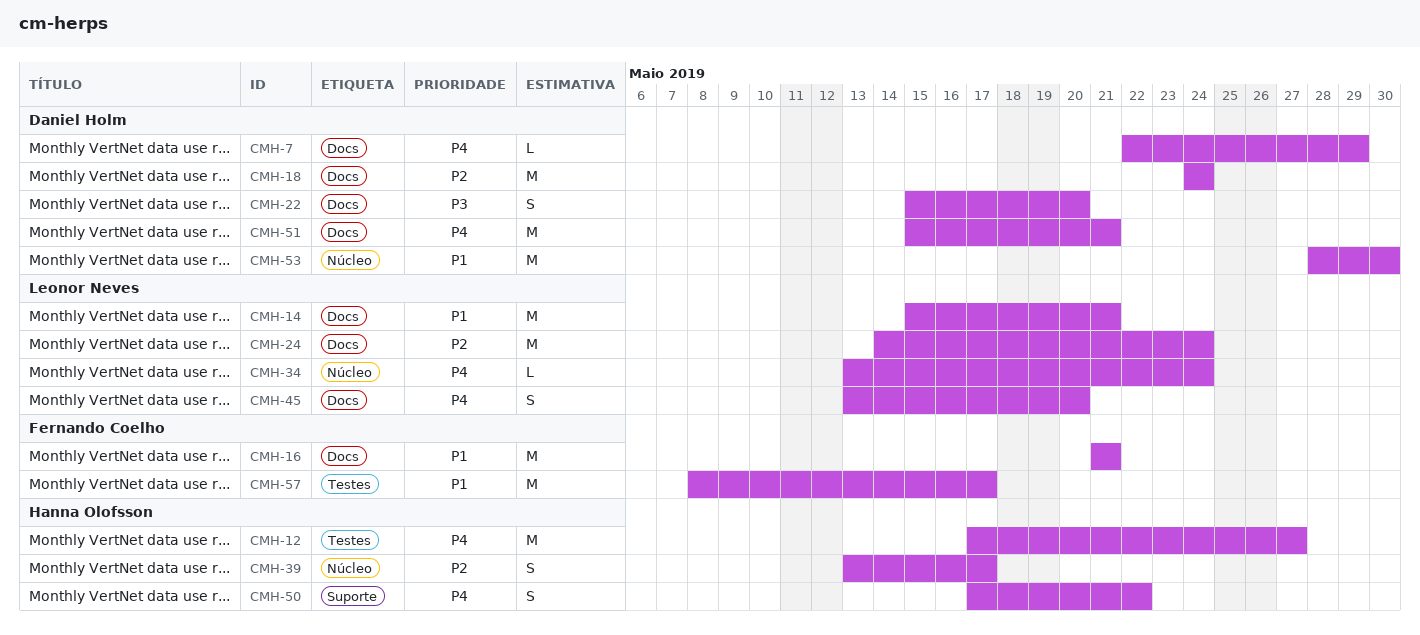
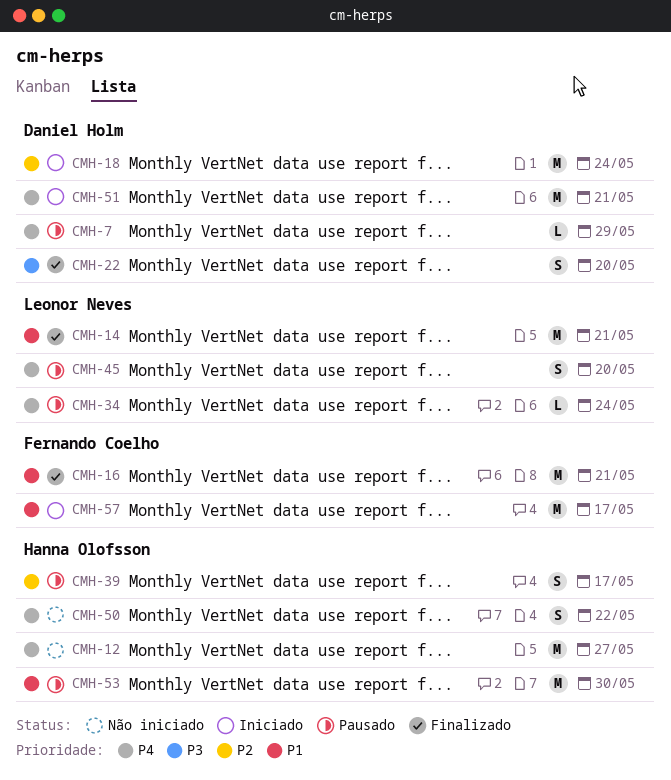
CMH-24: present -> none
CMH-53, owner: Daniel Holm -> Hanna Olofsson

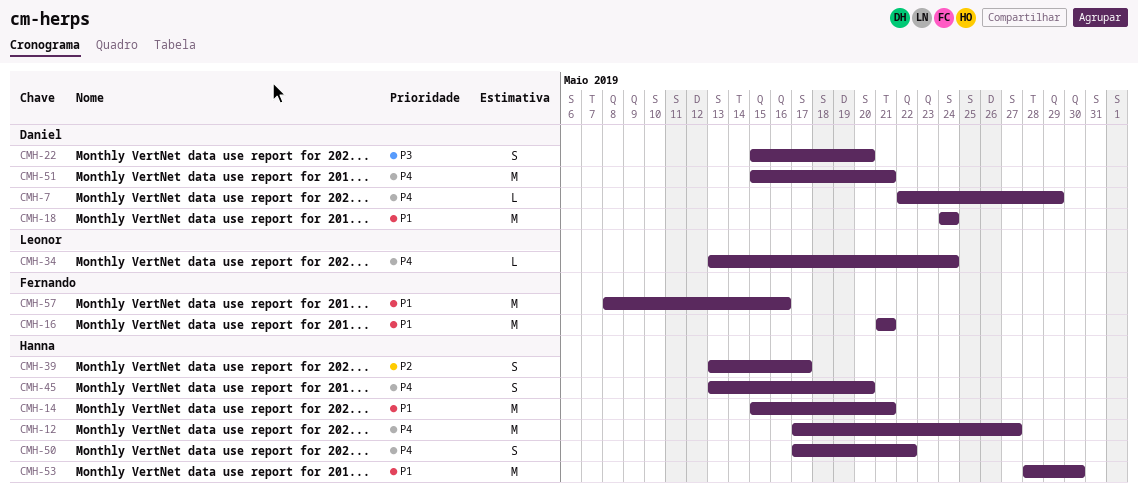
CMH-14, owner: Leonor Neves -> Hanna Olofsson
CMH-18, priority: P2 -> P1
CMH-45, owner: Leonor Neves -> Hanna Olofsson
CMH-57, due: May 17 -> May 16

